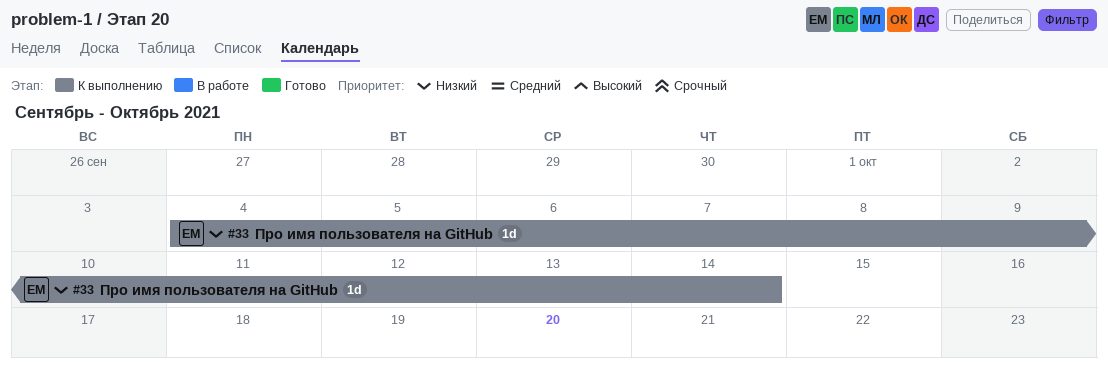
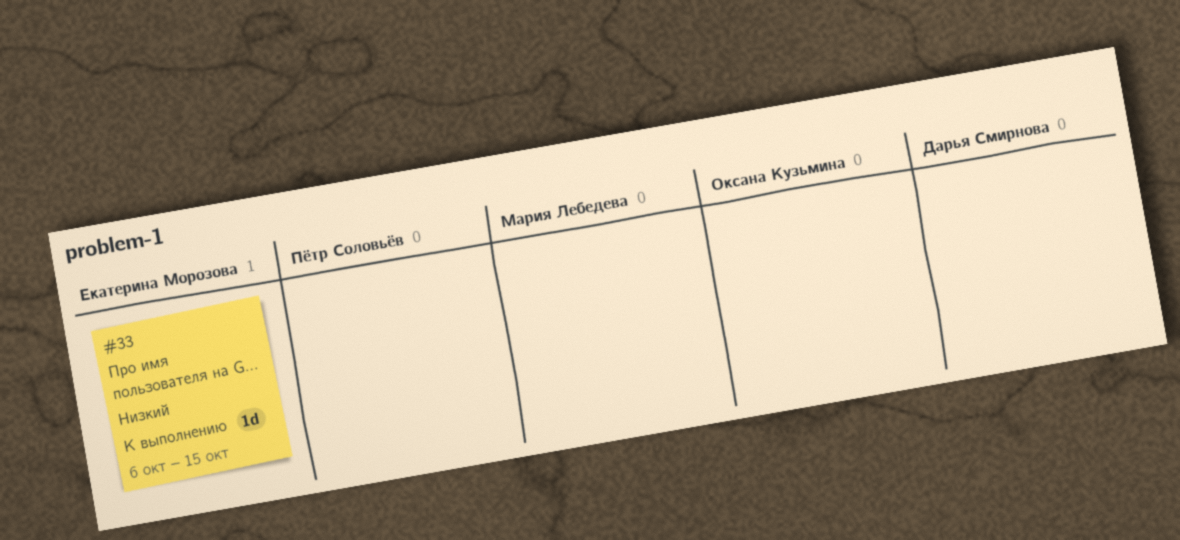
#33, start: Oct 4 -> Oct 6
#33, due: Oct 14 -> Oct 15

